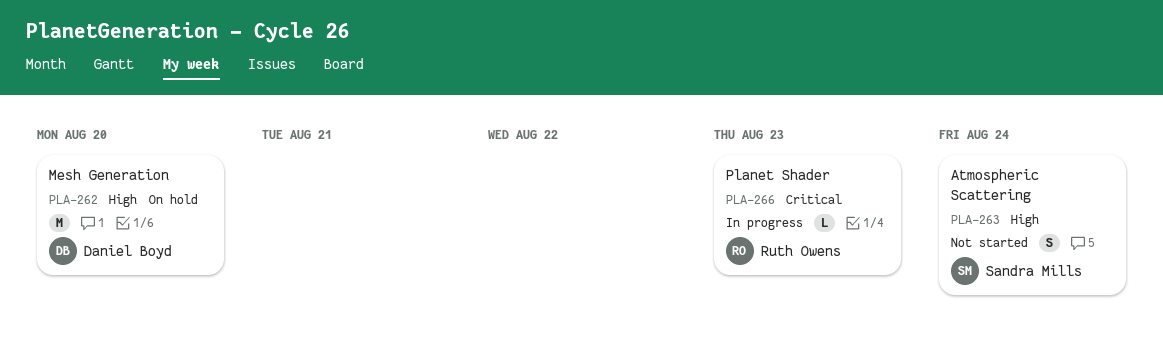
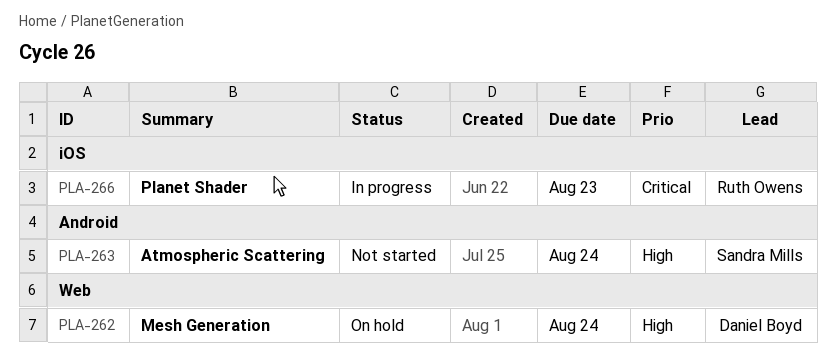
PLA-262, due: Aug 20 -> Aug 24

